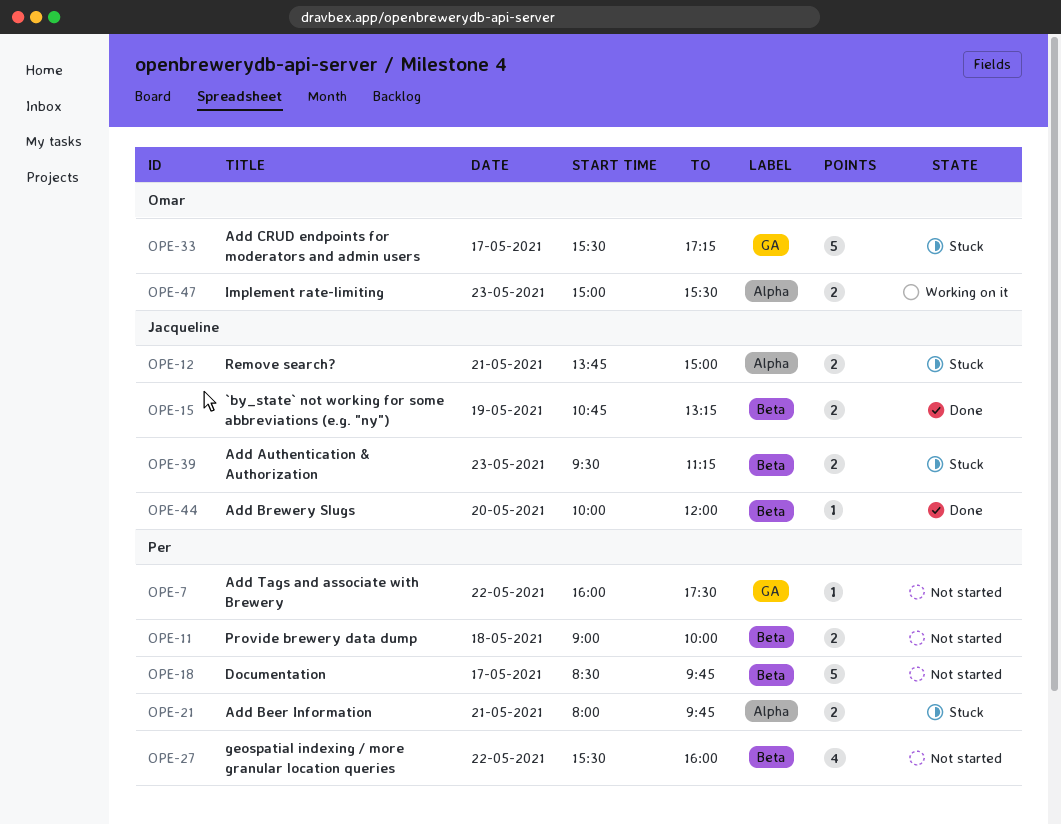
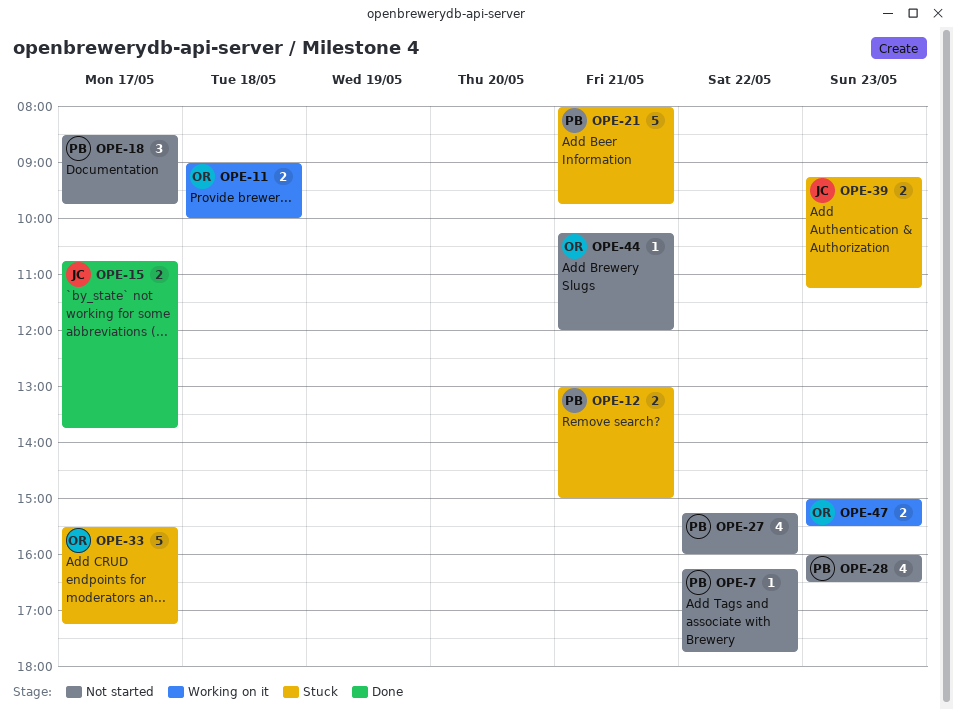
OPE-7, begins: 16:00 -> 16:15
OPE-7, ends: 17:30 -> 17:45
OPE-11, status: Not started -> Working on it
OPE-11, owner: Per -> Omar
OPE-12, owner: Jacqueline -> Per
OPE-12, begins: 13:45 -> 13:00
OPE-15, day: May 19 -> May 17
OPE-15, ends: 13:15 -> 13:45
OPE-18, estimate: 5 -> 3
OPE-21, estimate: 2 -> 5
OPE-27, begins: 15:30 -> 15:15
OPE-28: none -> present
OPE-39, begins: 09:30 -> 09:15
OPE-44, status: Done -> Not started
OPE-44, owner: Jacqueline -> Omar
OPE-44, day: May 20 -> May 21
OPE-44, begins: 10:00 -> 10:15

